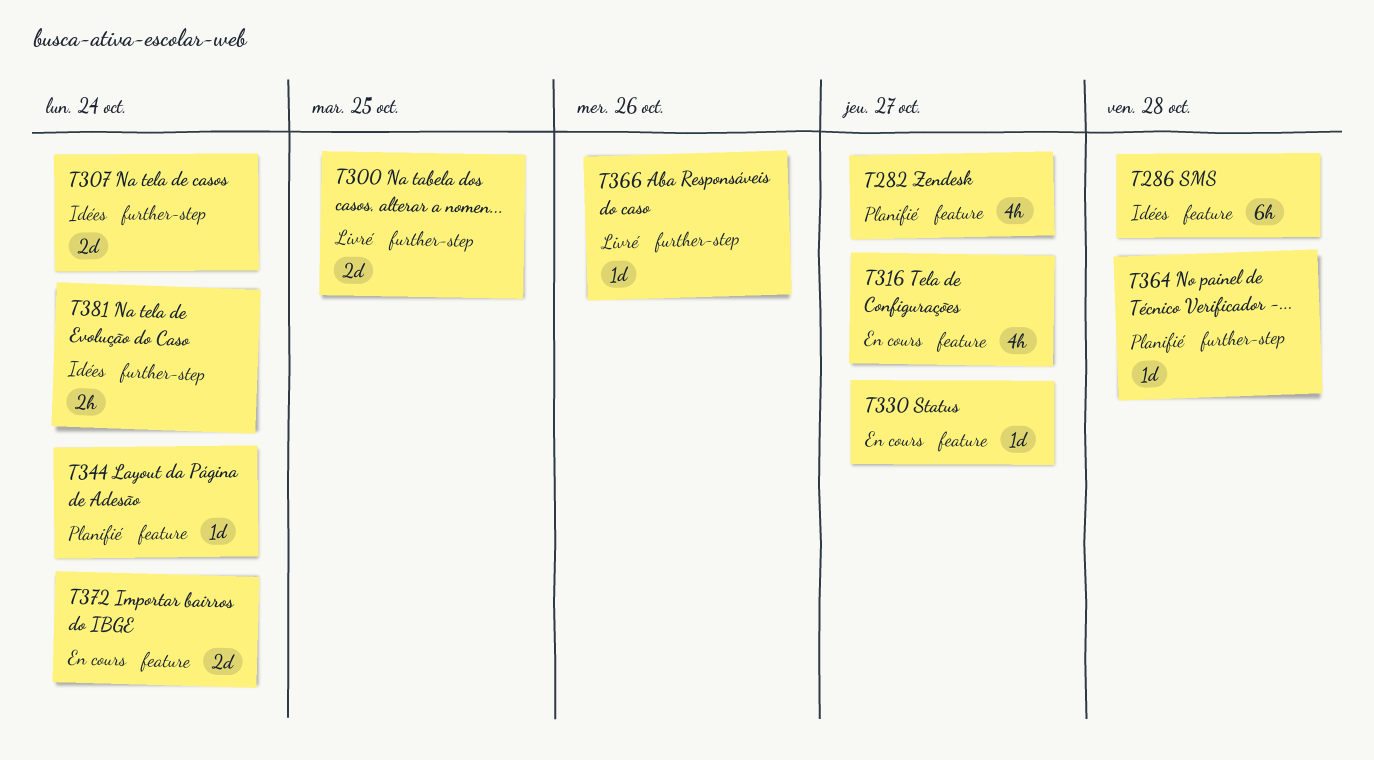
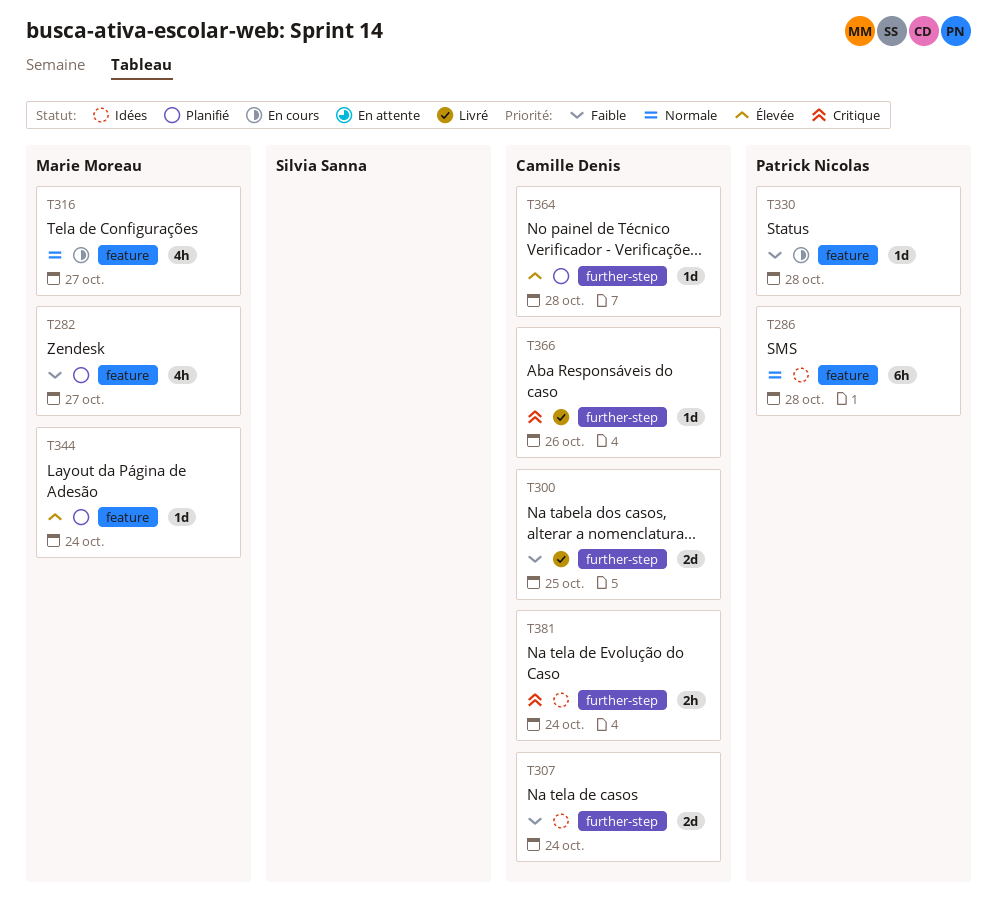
T330, due: Oct 27 -> Oct 28
T372: present -> none

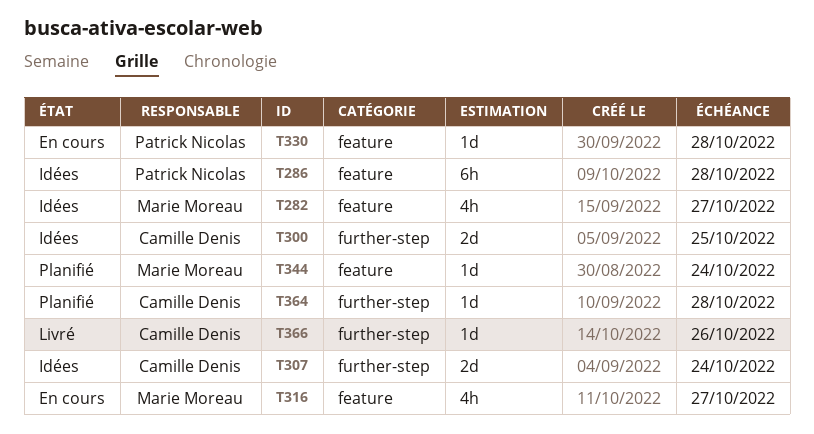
T282, status: Planifié -> Idées
T300, status: Livré -> Idées
T381: present -> none

